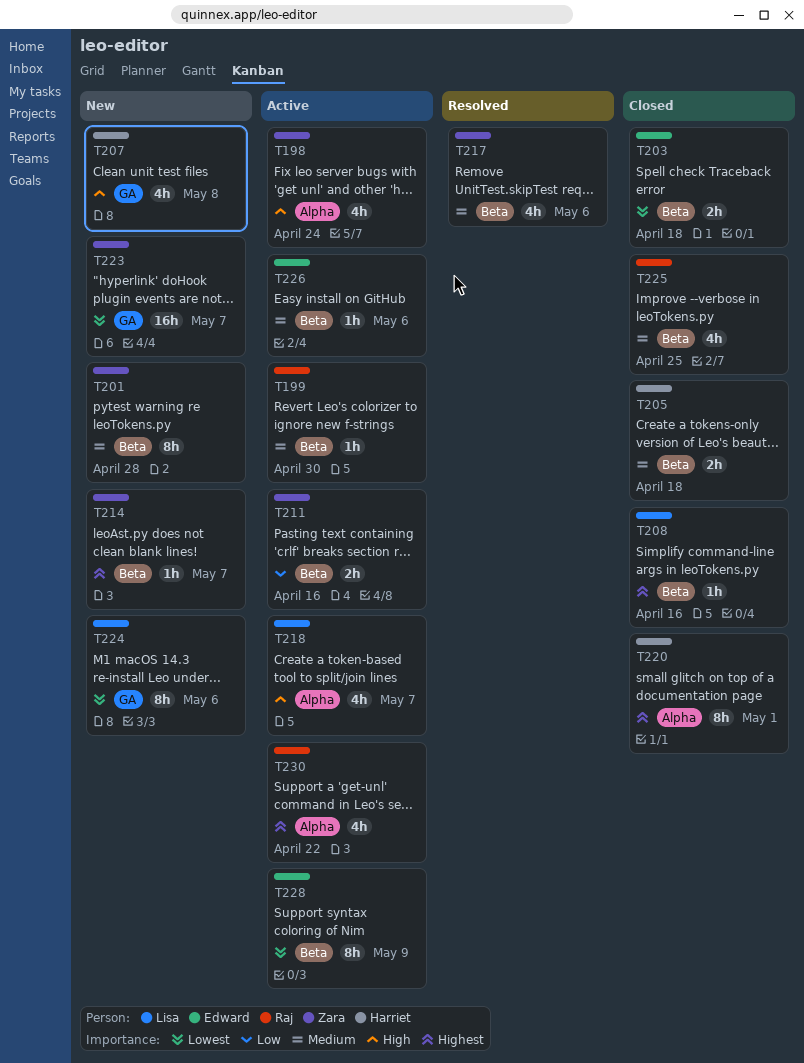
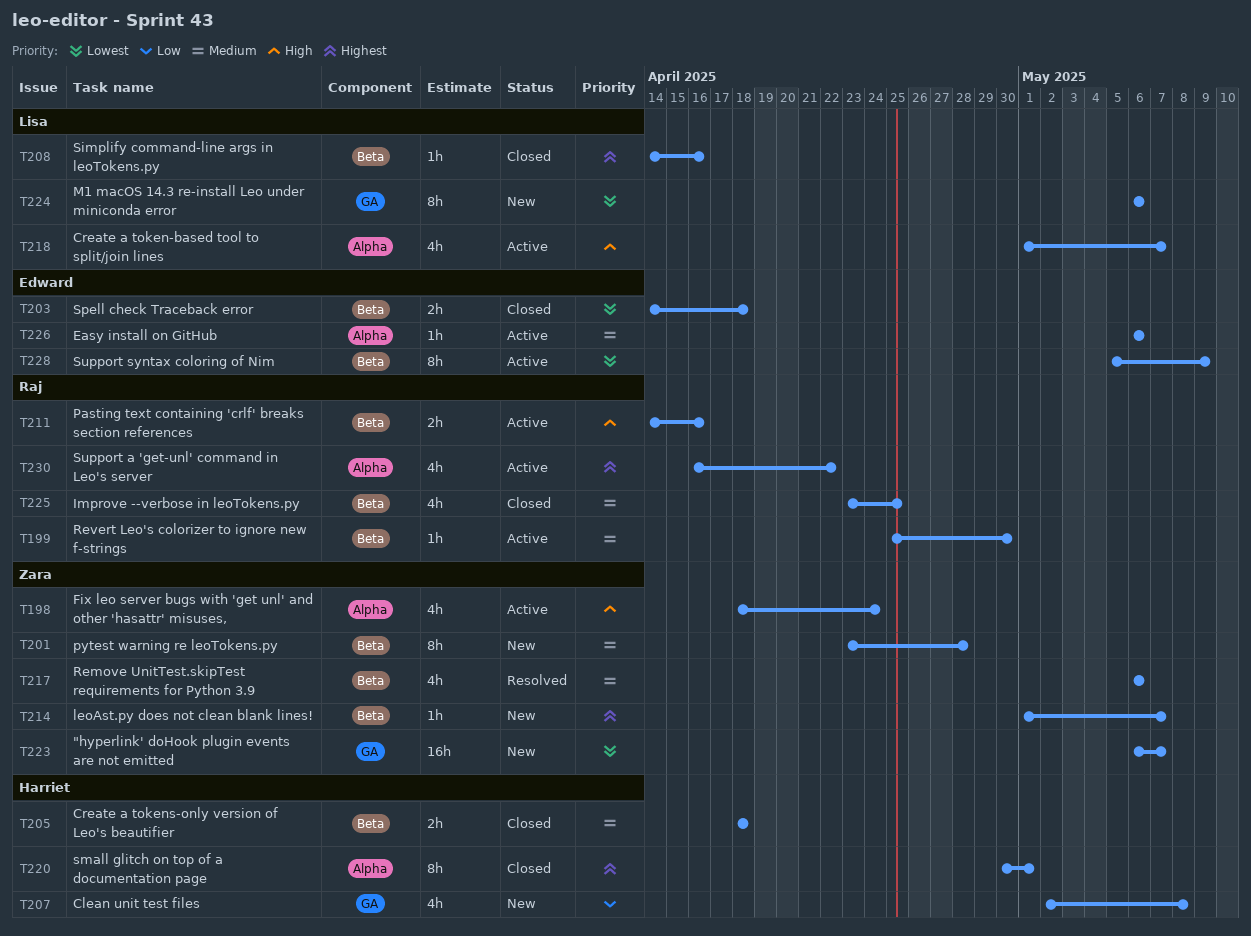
T207, priority: High -> Low
T211, owner: Zara -> Raj
T211, priority: Low -> High
T226, label: Beta -> Alpha

